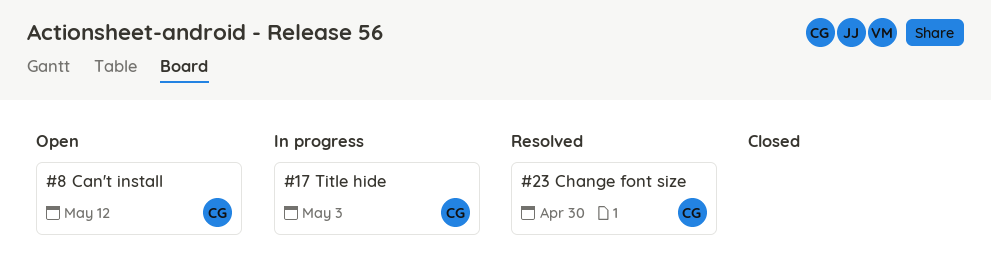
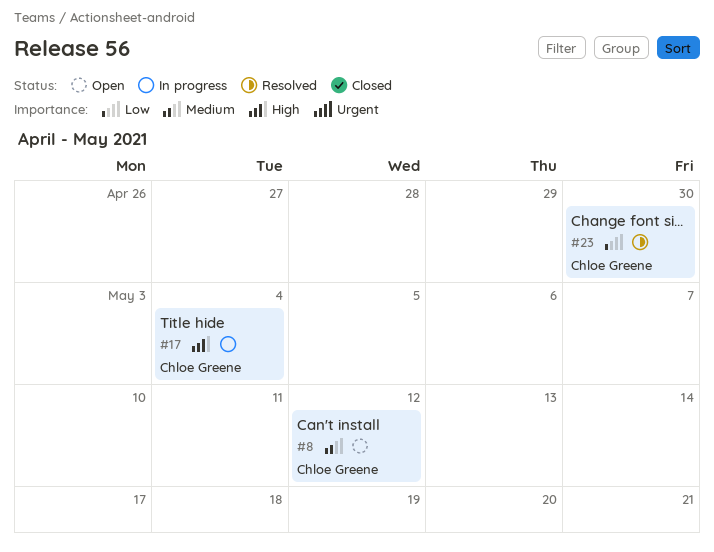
#17, due: May 3 -> May 4

